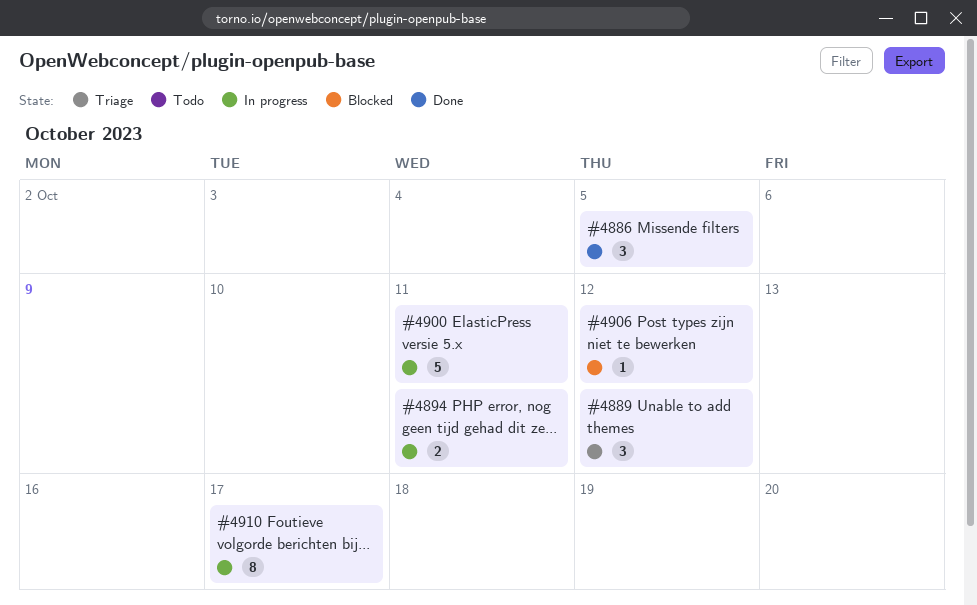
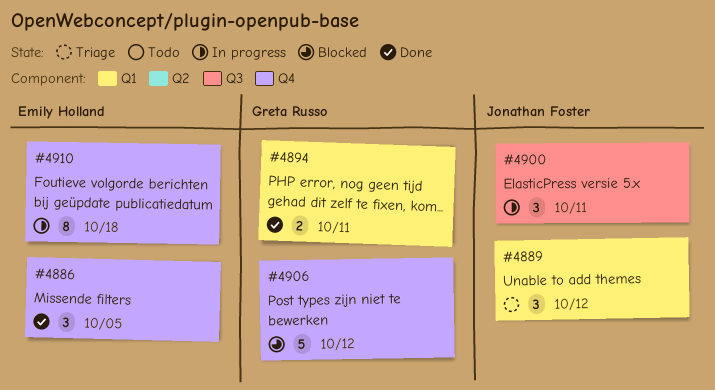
#4894, status: In progress -> Done
#4900, estimate: 5 -> 3
#4906, estimate: 1 -> 5
#4910, due: Oct 17 -> Oct 18

